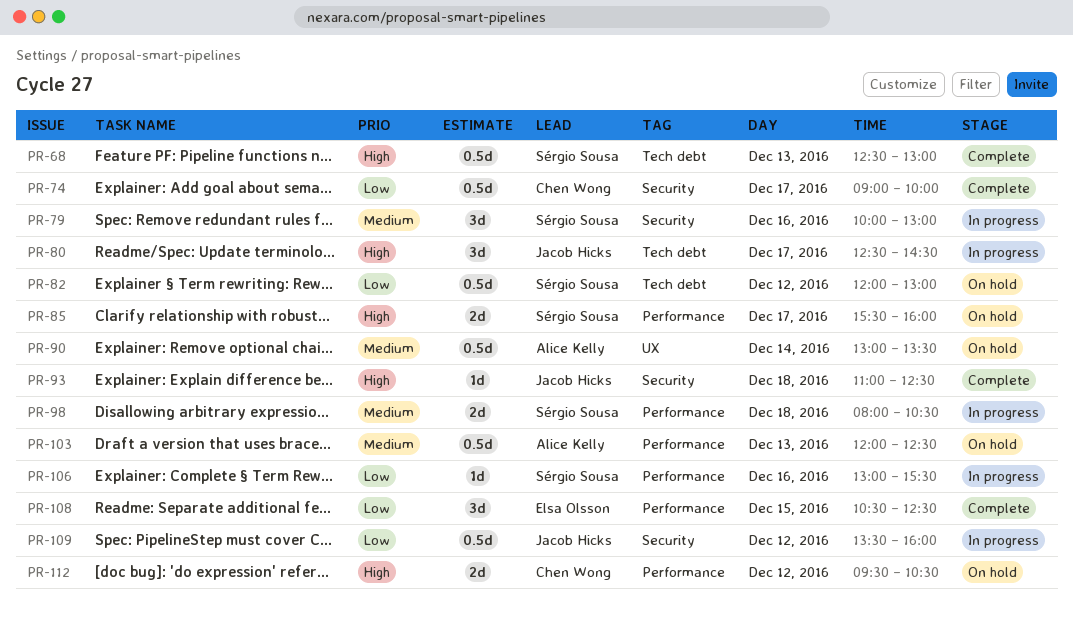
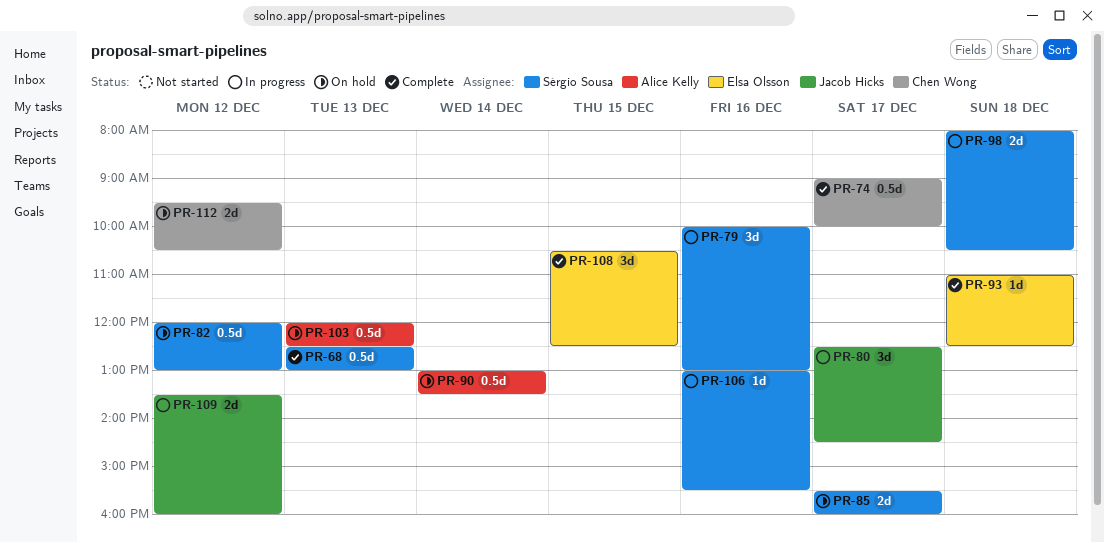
PR-93, owner: Jacob Hicks -> Elsa Olsson
PR-109, estimate: 0.5d -> 2d

